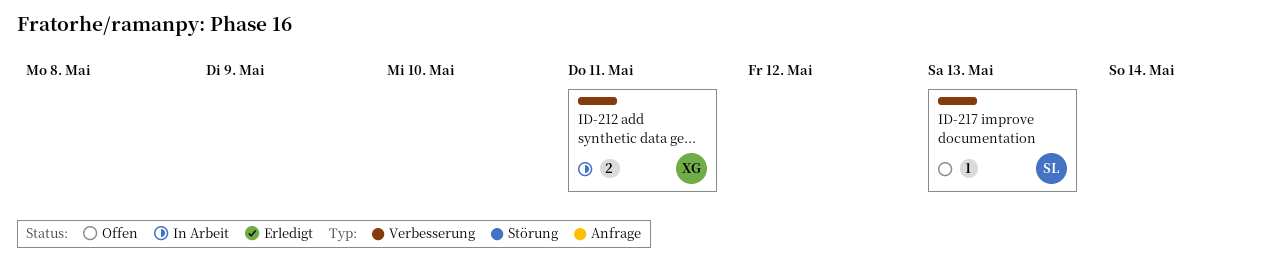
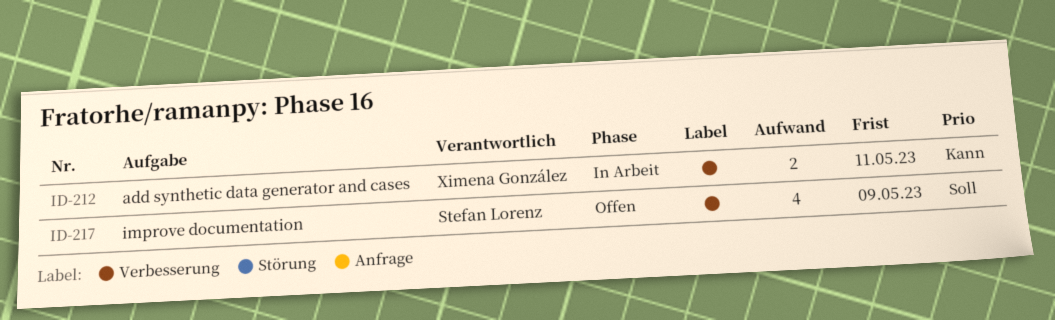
ID-217, estimate: 1 -> 4
ID-217, due: May 13 -> May 9

